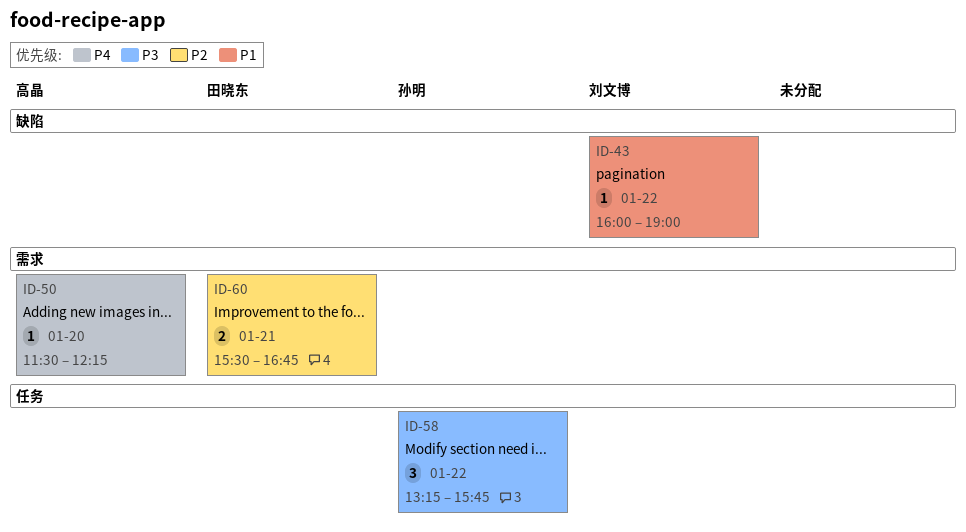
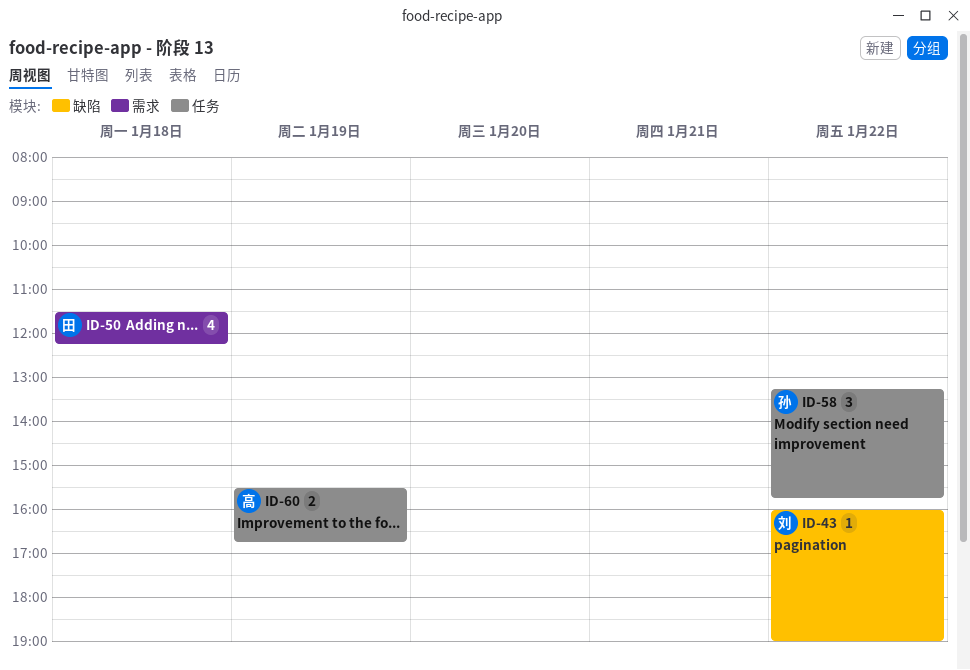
ID-50, owner: 高晶 -> 田晓东
ID-50, estimate: 1 -> 4
ID-50, day: Jan 20 -> Jan 18
ID-60, owner: 田晓东 -> 高晶
ID-60, label: 需求 -> 任务
ID-60, day: Jan 21 -> Jan 19

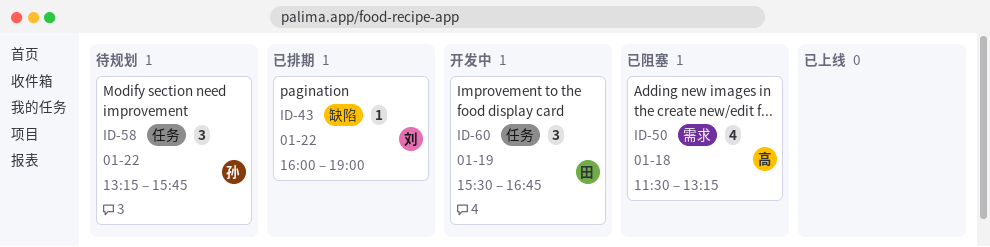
ID-50, owner: 田 -> 高
ID-50, ends: 12:15 -> 13:15
ID-60, owner: 高 -> 田
ID-60, estimate: 2 -> 3

